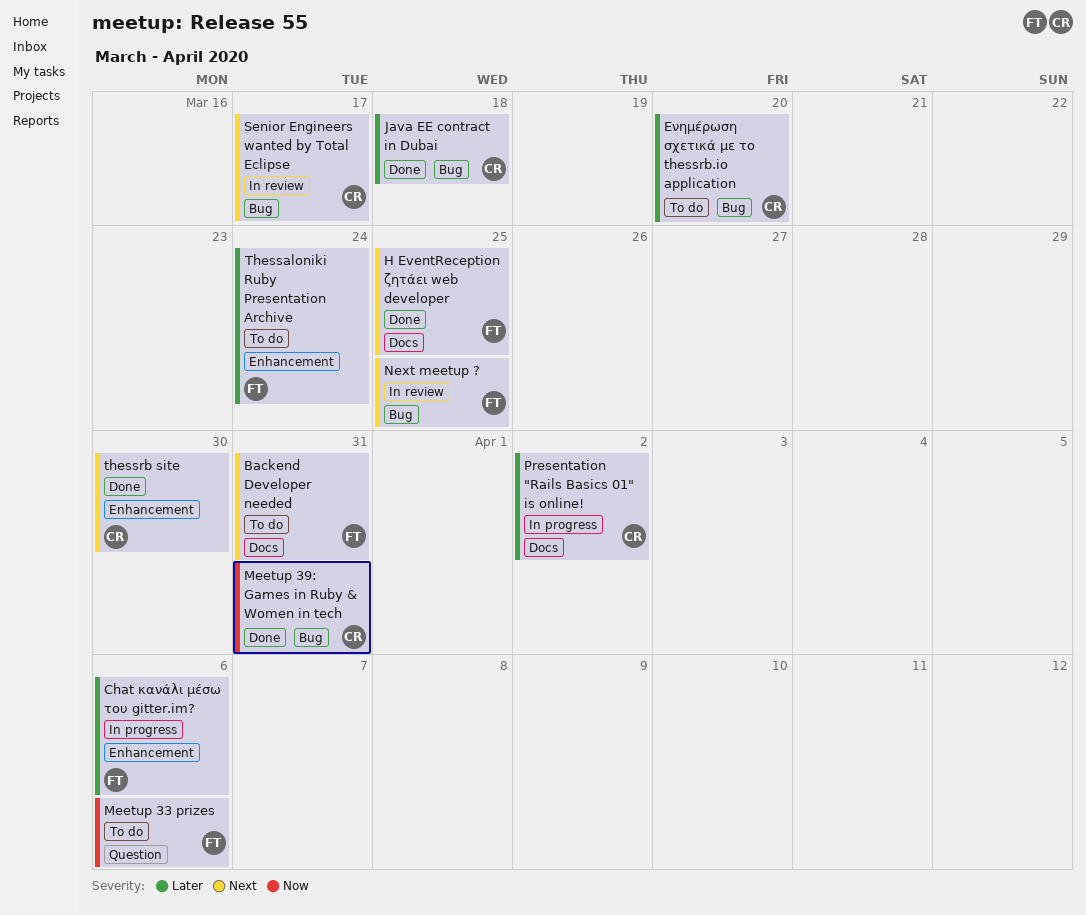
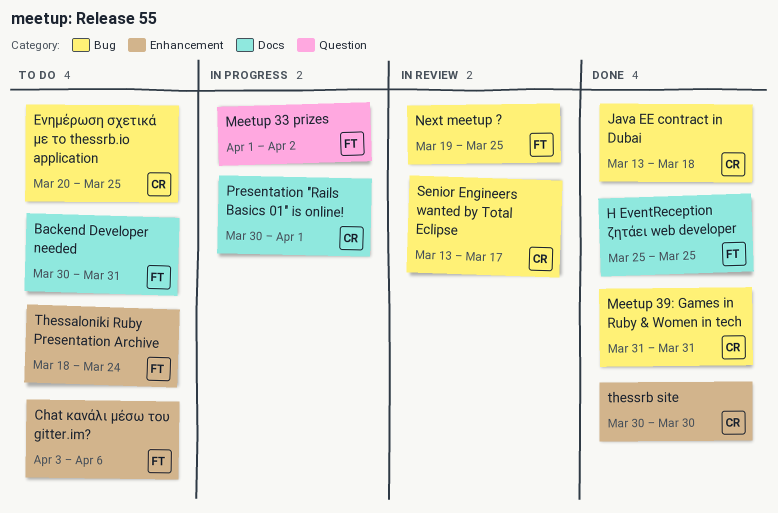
Chat κανάλι μέσω του gitter.im?, status: In progress -> To do
Meetup 33 prizes, status: To do -> In progress
Meetup 33 prizes, due: Apr 6 -> Apr 2
Presentation "Rails Basics 01" is online!, due: Apr 2 -> Apr 1
Ενημέρωση σχετικά με το thessrb.io application, due: Mar 20 -> Mar 25

